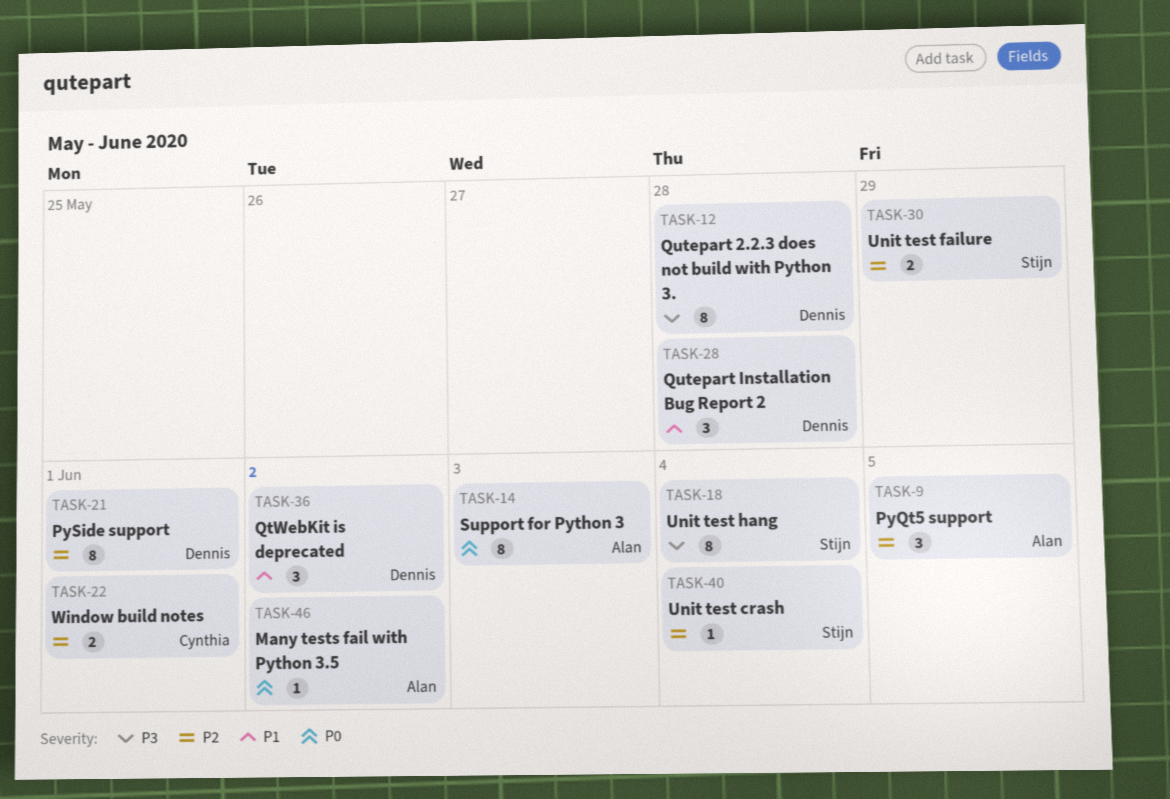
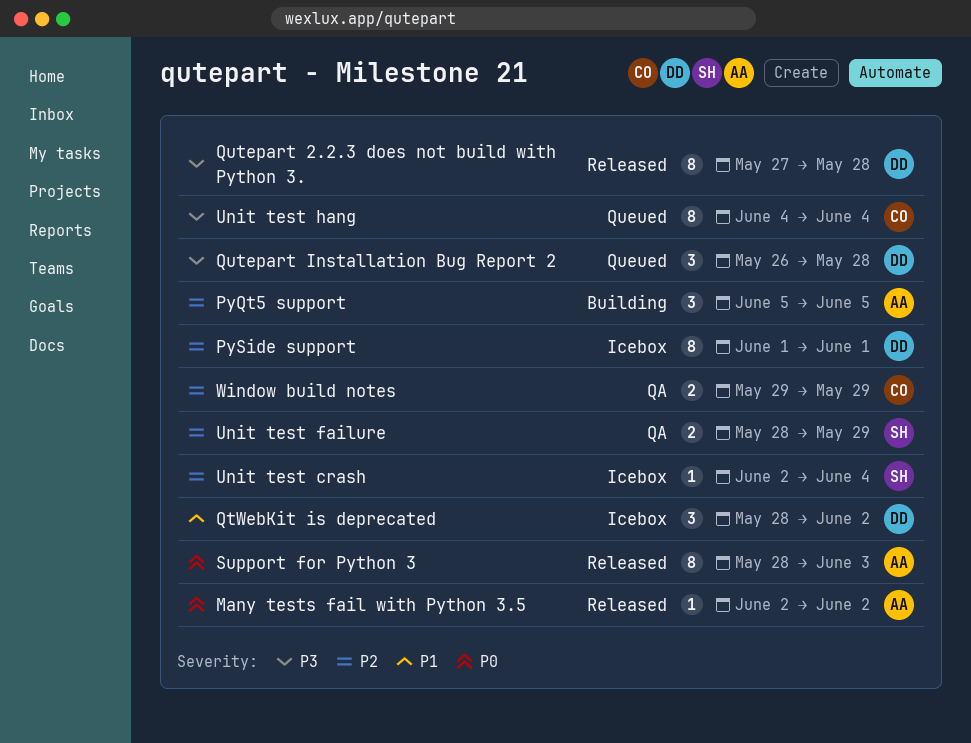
Qutepart Installation Bug Report 2, priority: P1 -> P3
Unit test hang, owner: Stijn -> Cynthia
Window build notes, due: Jun 1 -> May 29

